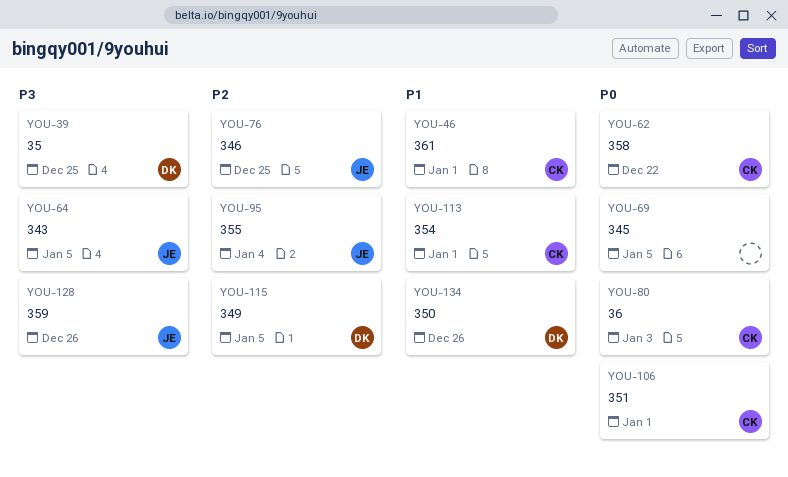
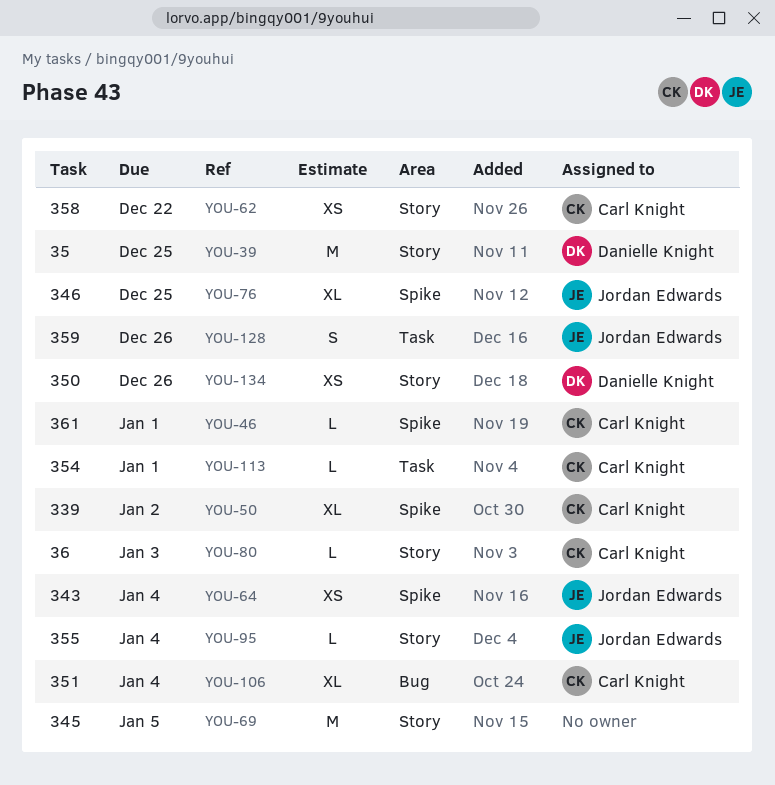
YOU-50: none -> present
YOU-64, due: Jan 5 -> Jan 4
YOU-106, due: Jan 1 -> Jan 4
YOU-115: present -> none

